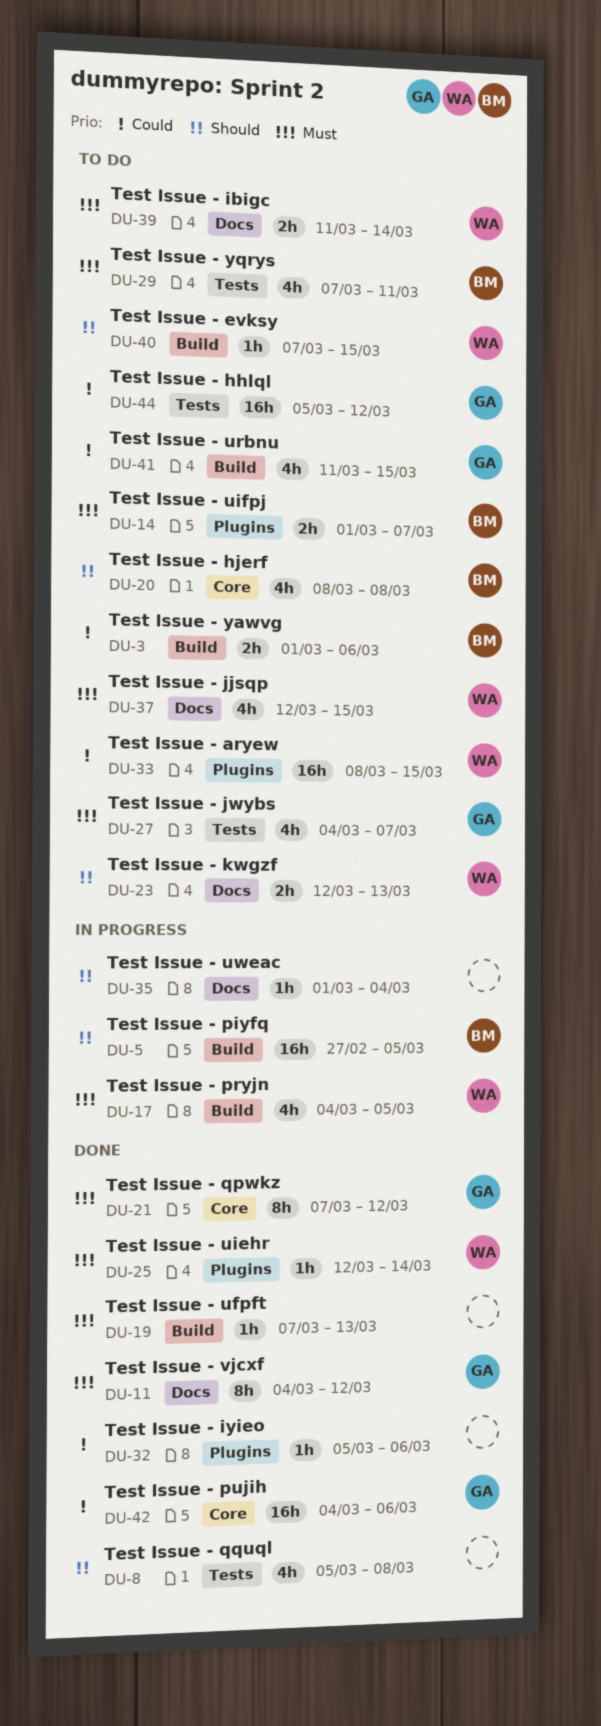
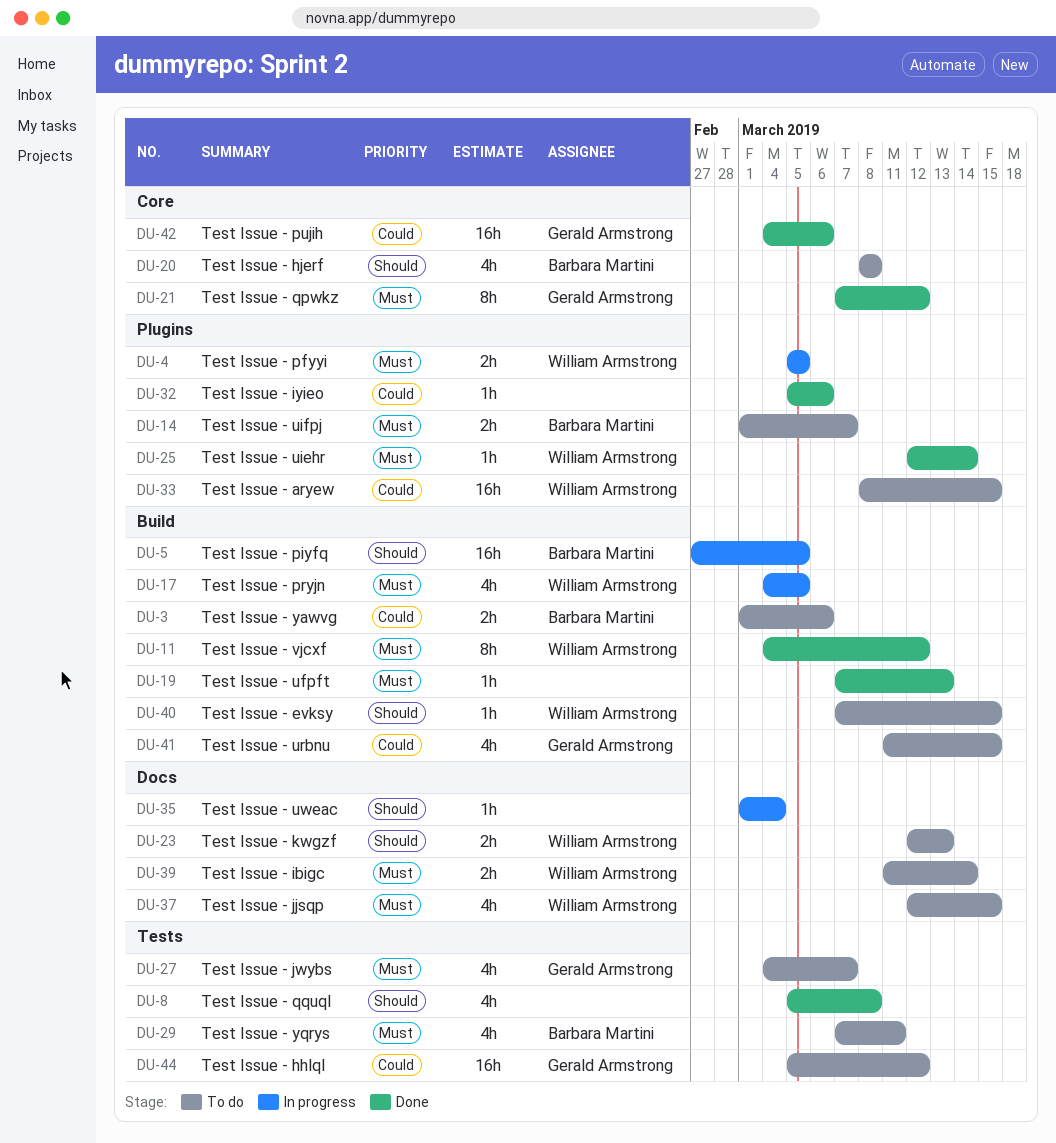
DU-4: none -> present
DU-11, owner: Gerald Armstrong -> William Armstrong
DU-11, label: Docs -> Build

